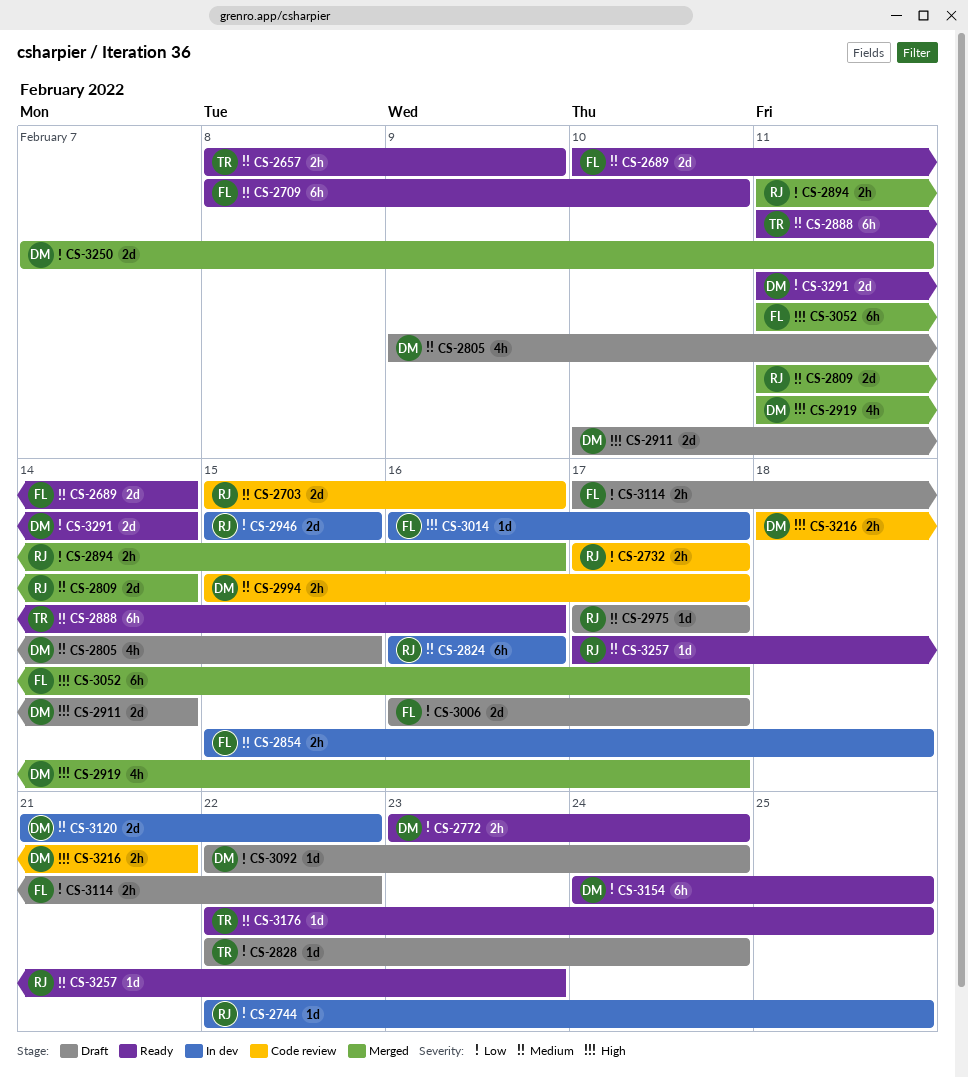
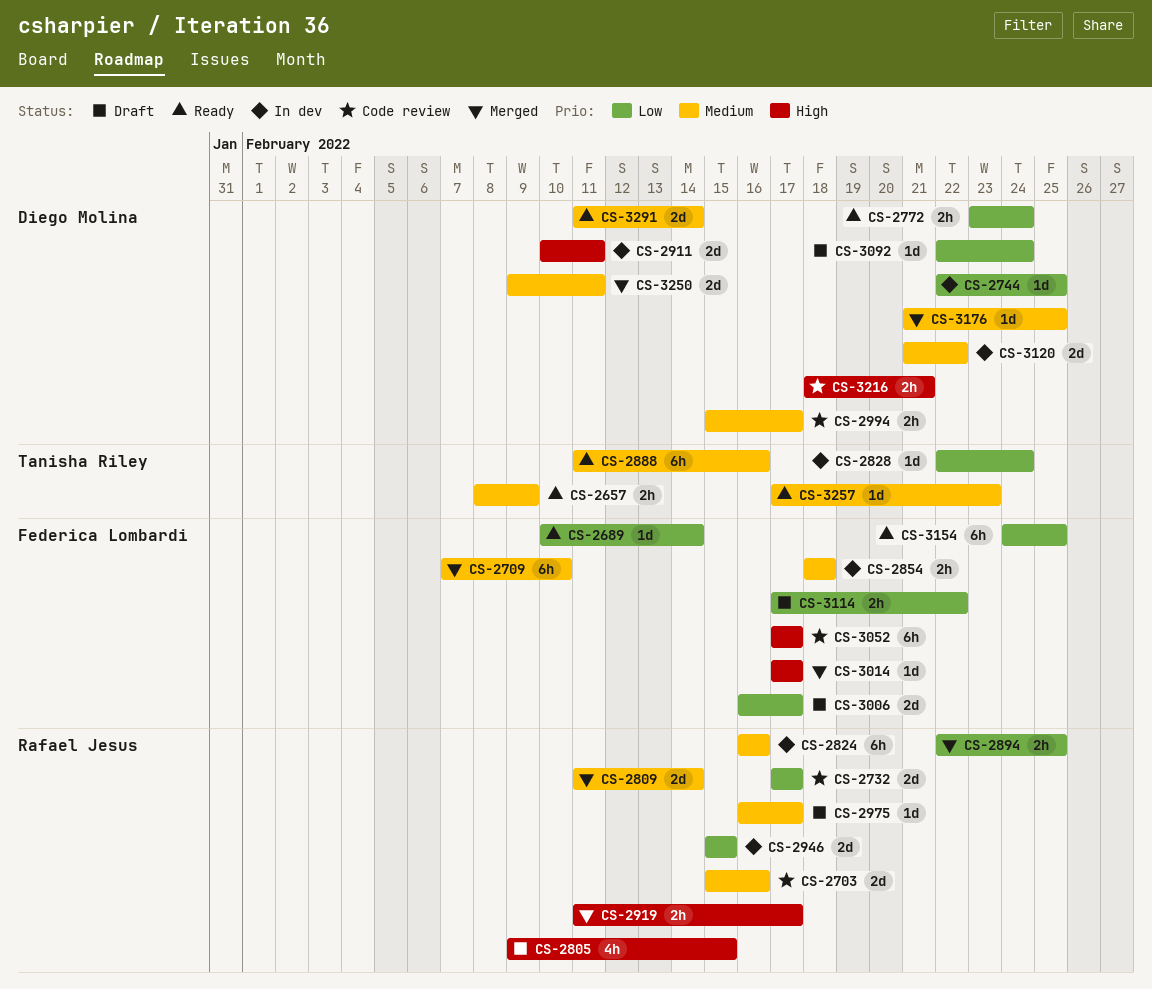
CS-2689, priority: Medium -> Low
CS-2689, estimate: 2d -> 1d
CS-2709, status: Ready -> Merged
CS-2709, start: Feb 8 -> Feb 7
CS-2732, estimate: 2h -> 2d
CS-2744, owner: Rafael Jesus -> Diego Molina
CS-2805, owner: Diego Molina -> Rafael Jesus
CS-2805, priority: Medium -> High
CS-2828, status: Draft -> In dev
CS-2854, start: Feb 15 -> Feb 18
CS-2894, start: Feb 11 -> Feb 22
CS-2894, due: Feb 16 -> Feb 25
CS-2911, status: Draft -> In dev
CS-2911, due: Feb 14 -> Feb 11
CS-2919, owner: Diego Molina -> Rafael Jesus
CS-2919, estimate: 4h -> 2h
CS-2975, start: Feb 17 -> Feb 16
CS-3014, status: In dev -> Merged
CS-3014, start: Feb 16 -> Feb 17
CS-3052, status: Merged -> Code review
CS-3052, start: Feb 11 -> Feb 17
CS-3154, owner: Diego Molina -> Federica Lombardi
CS-3176, status: Ready -> Merged
CS-3176, owner: Tanisha Riley -> Diego Molina
CS-3176, start: Feb 22 -> Feb 21
CS-3250, priority: Low -> Medium
CS-3250, start: Feb 7 -> Feb 9
CS-3257, owner: Rafael Jesus -> Tanisha Riley
CS-3291, priority: Low -> Medium

